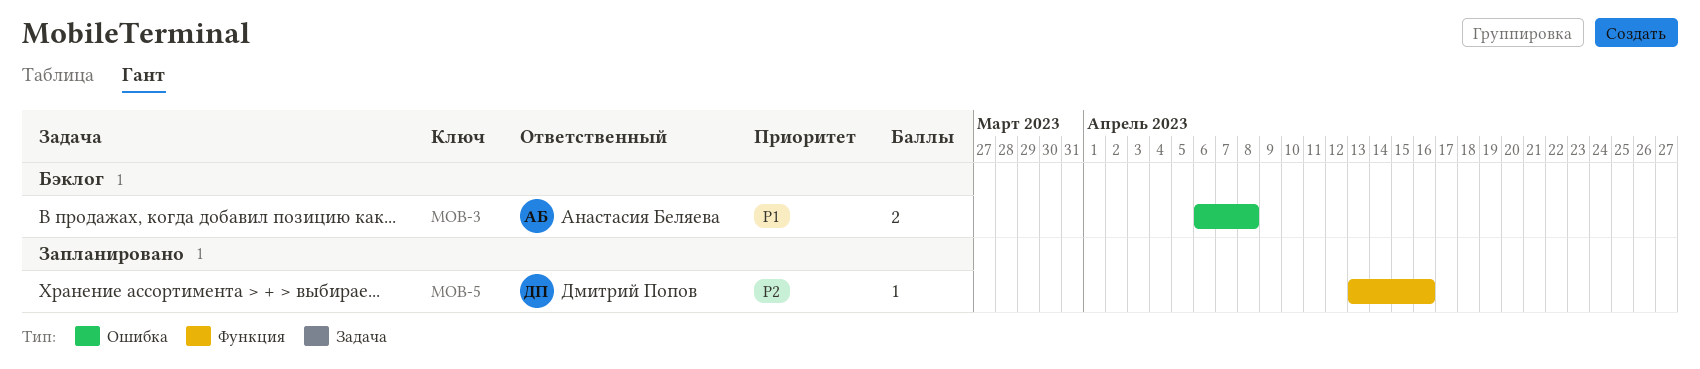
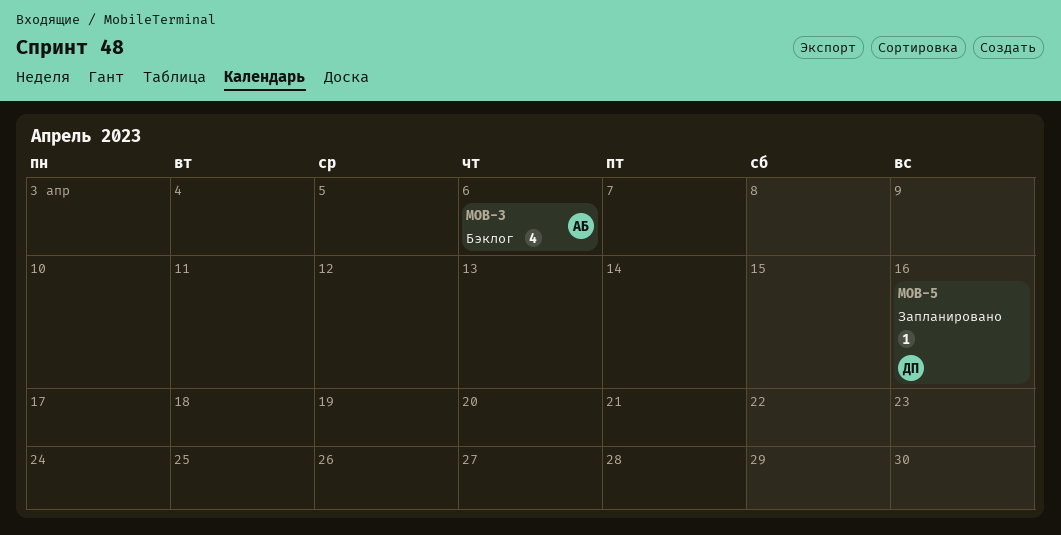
MOB-3, estimate: 2 -> 4
MOB-3, due: Apr 8 -> Apr 6

